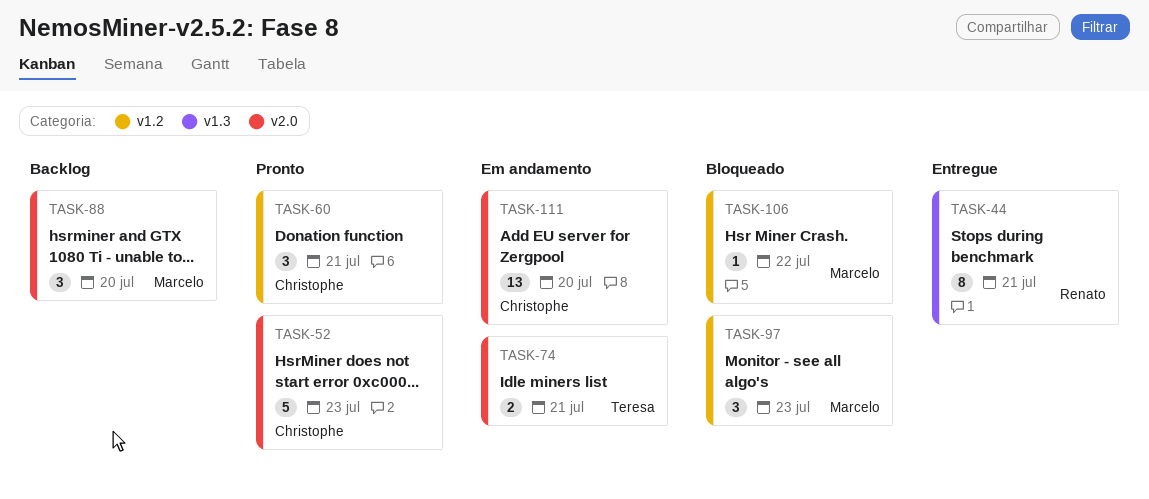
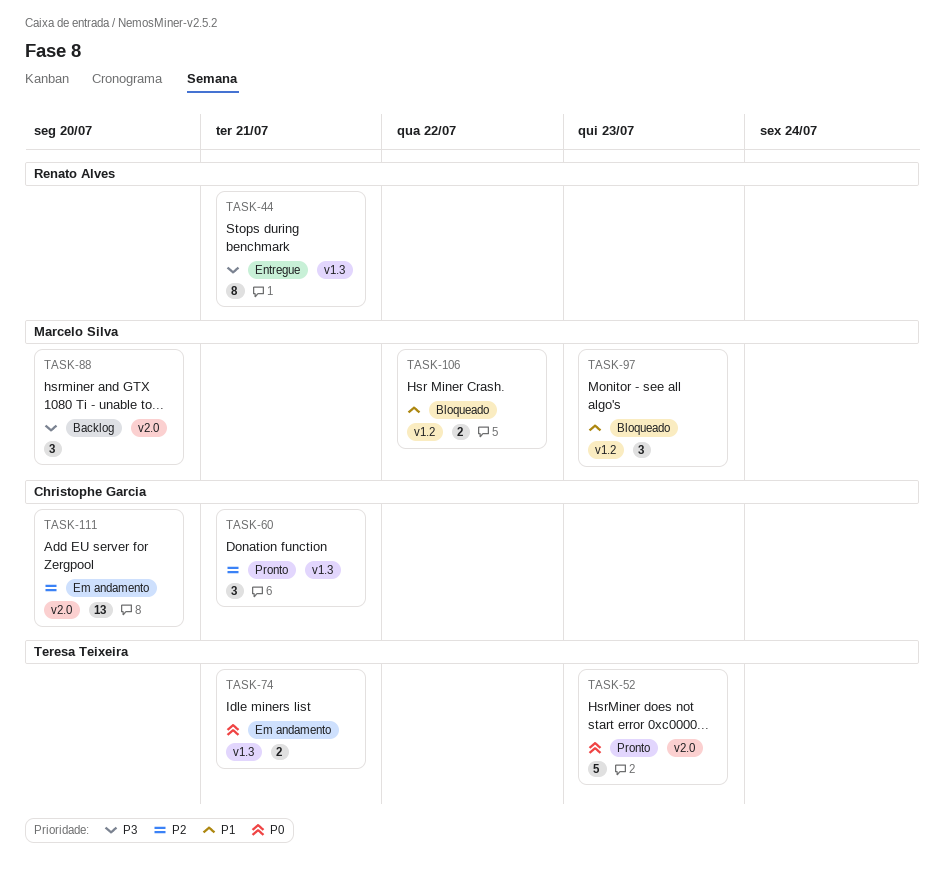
TASK-52, owner: Christophe Garcia -> Teresa Teixeira
TASK-60, label: v1.2 -> v1.3
TASK-74, label: v2.0 -> v1.3
TASK-106, estimate: 1 -> 2

